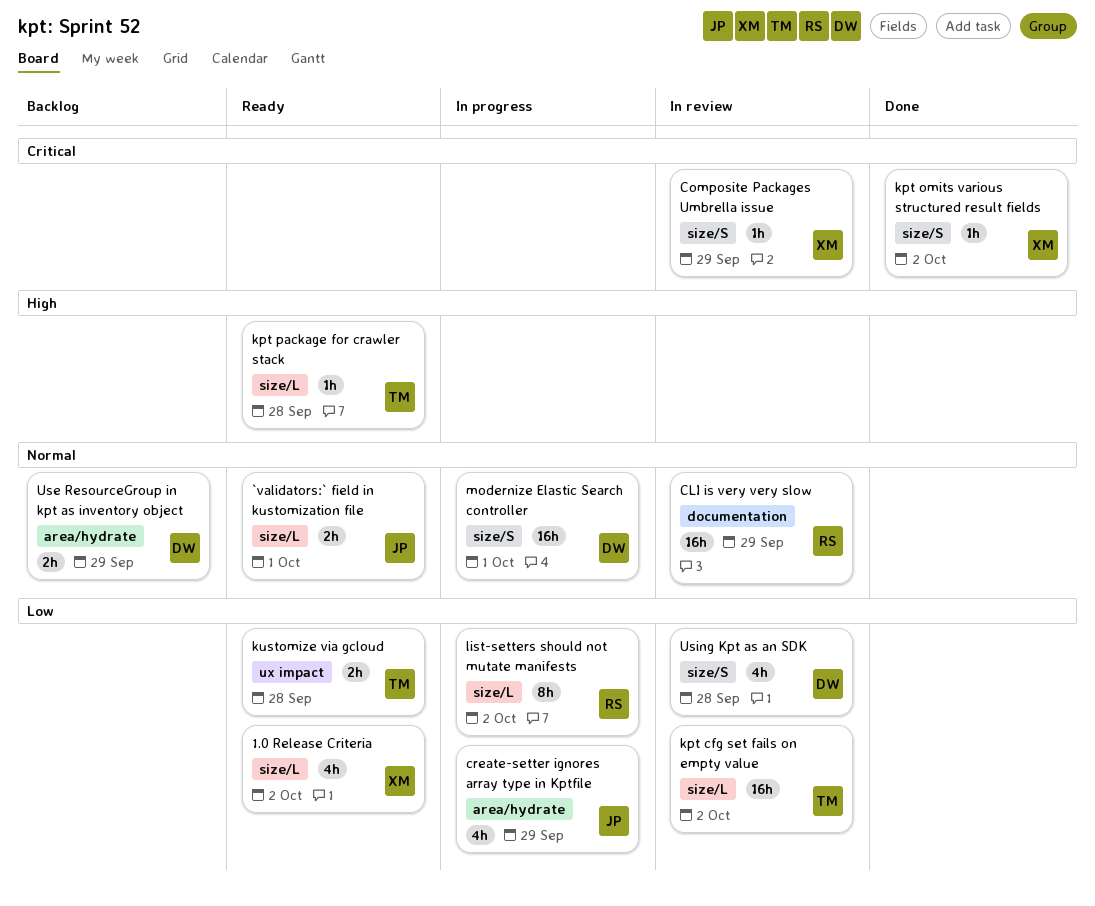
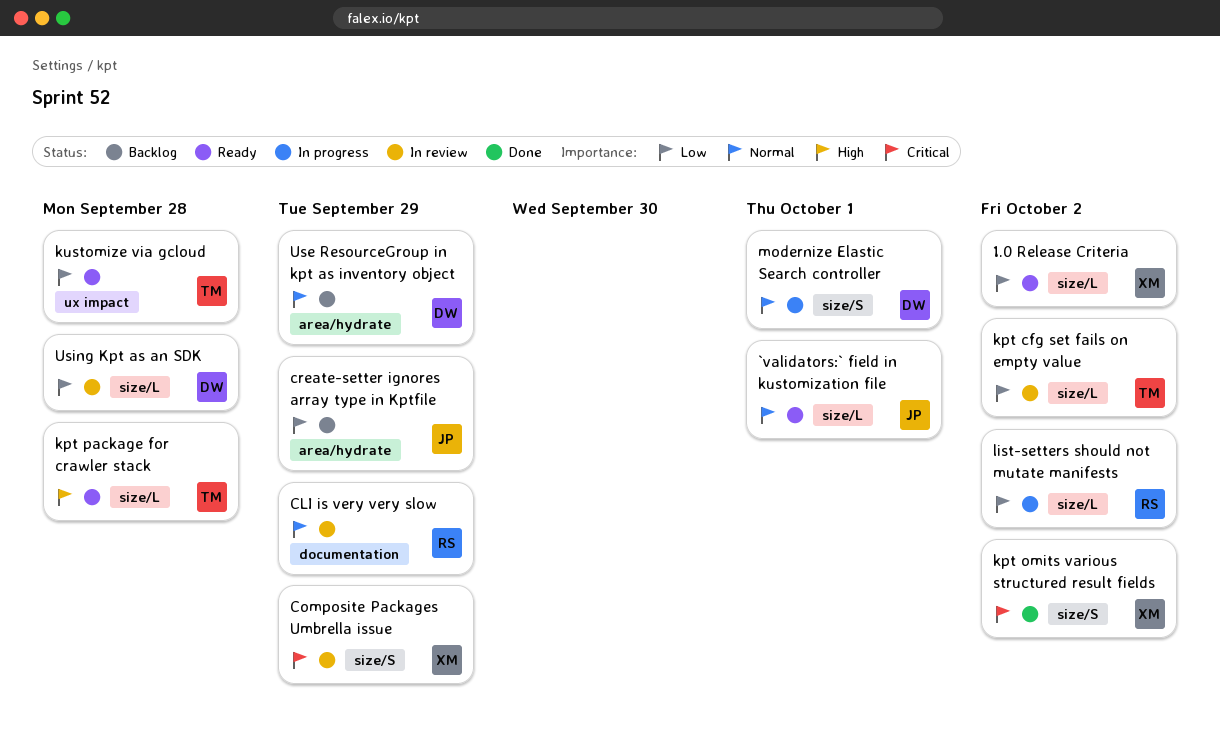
create-setter ignores array type in Kptfile, status: In progress -> Backlog
Using Kpt as an SDK, label: size/S -> size/L

